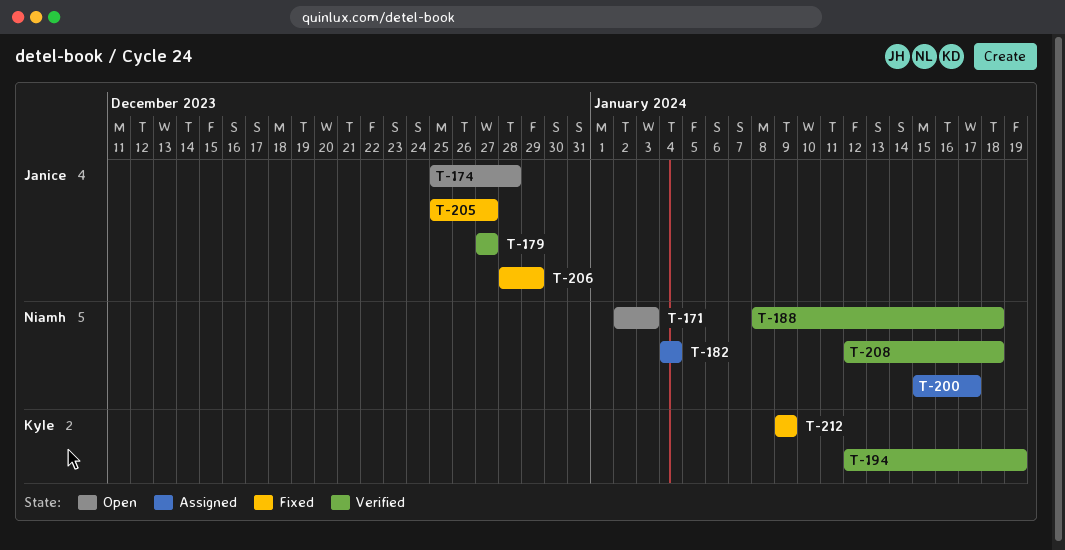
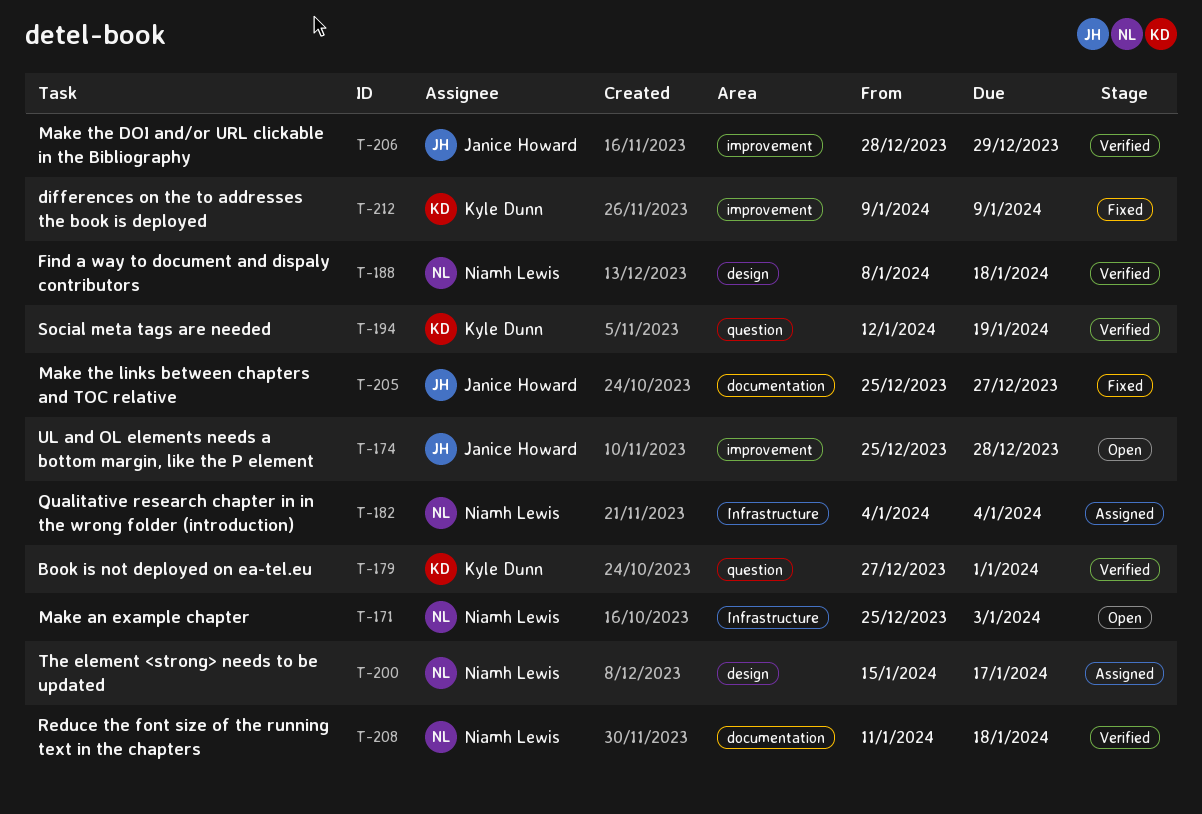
T-171, start: Jan 2 -> Dec 25
T-179, owner: Janice Howard -> Kyle Dunn
T-179, due: Dec 27 -> Jan 1
T-206, status: Fixed -> Verified
T-208, start: Jan 12 -> Jan 11

